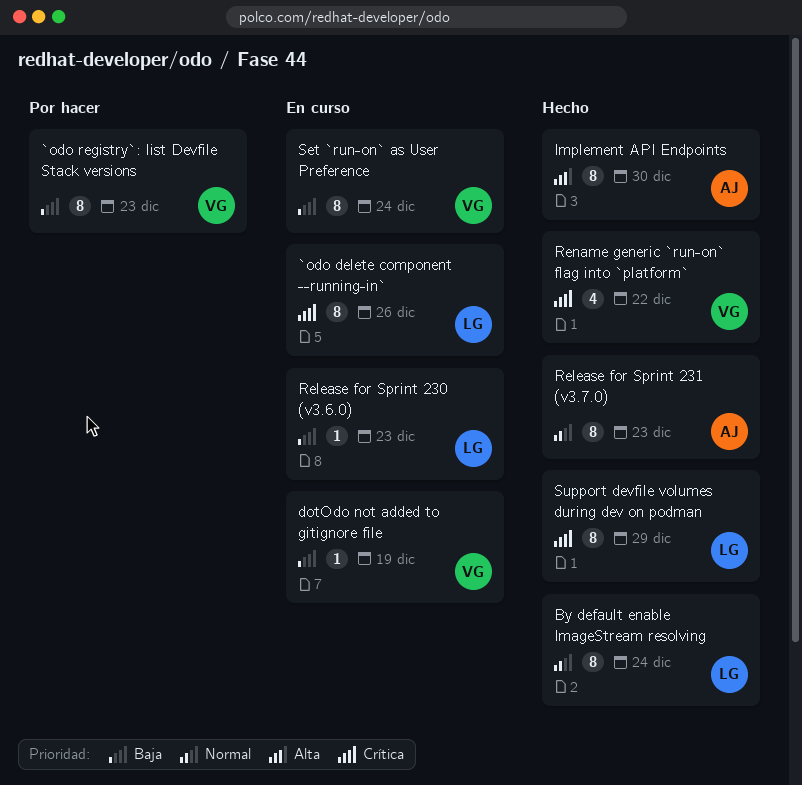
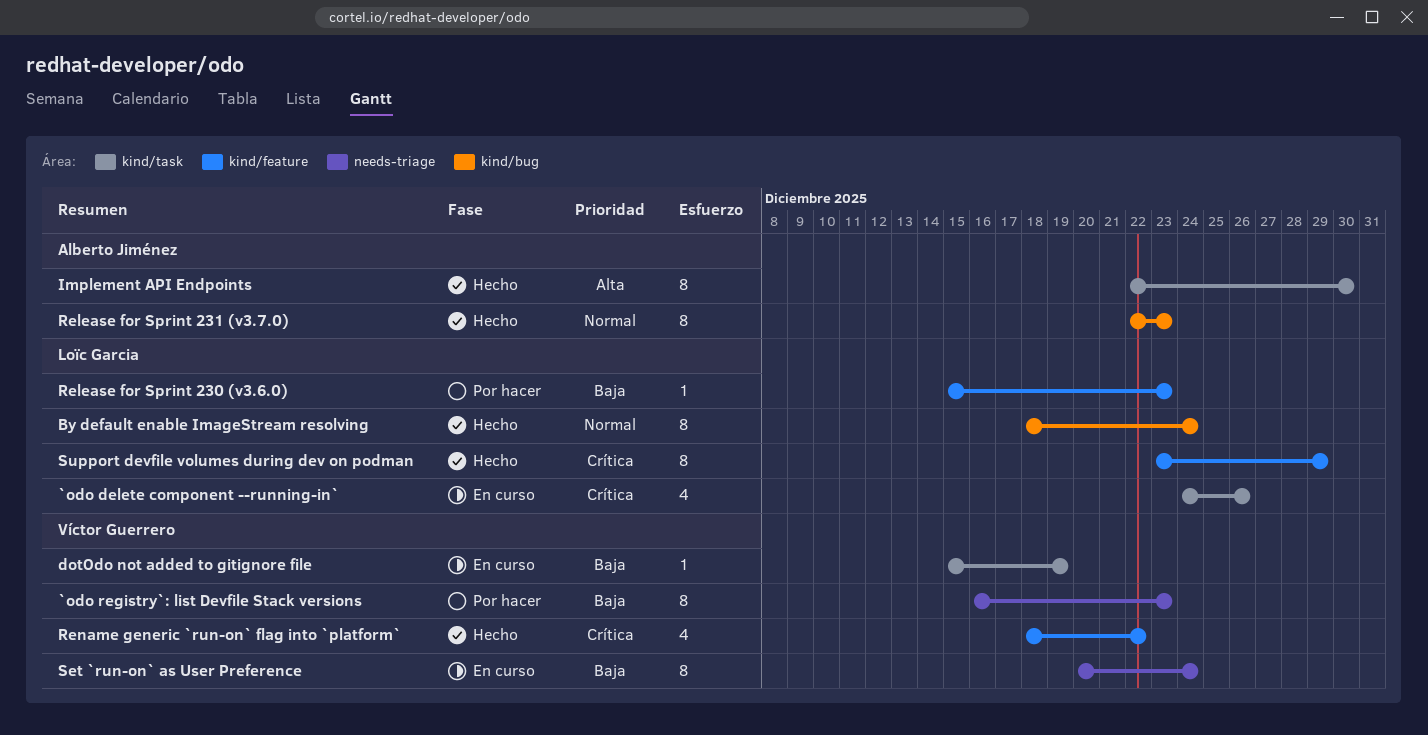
`odo delete component --running-in`, estimate: 8 -> 4
Release for Sprint 230 (v3.6.0), status: En curso -> Por hacer

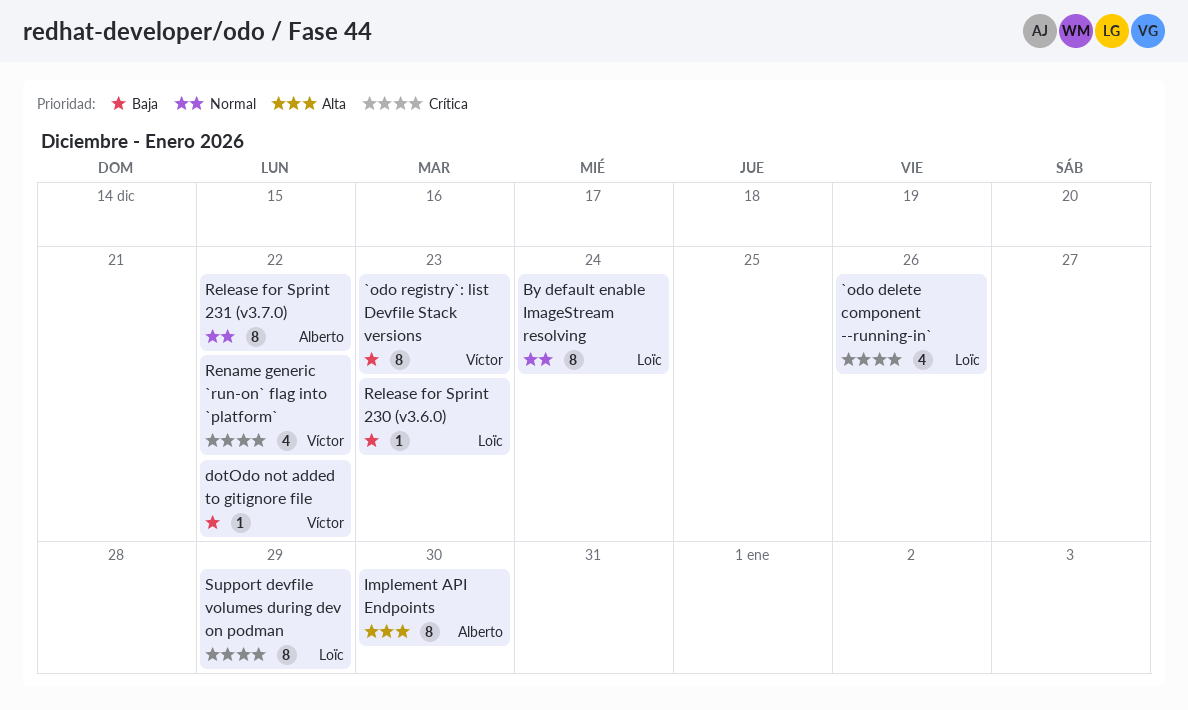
dotOdo not added to gitignore file, due: Dec 19 -> Dec 22
Release for Sprint 231 (v3.7.0), due: Dec 23 -> Dec 22
Set `run-on` as User Preference: present -> none

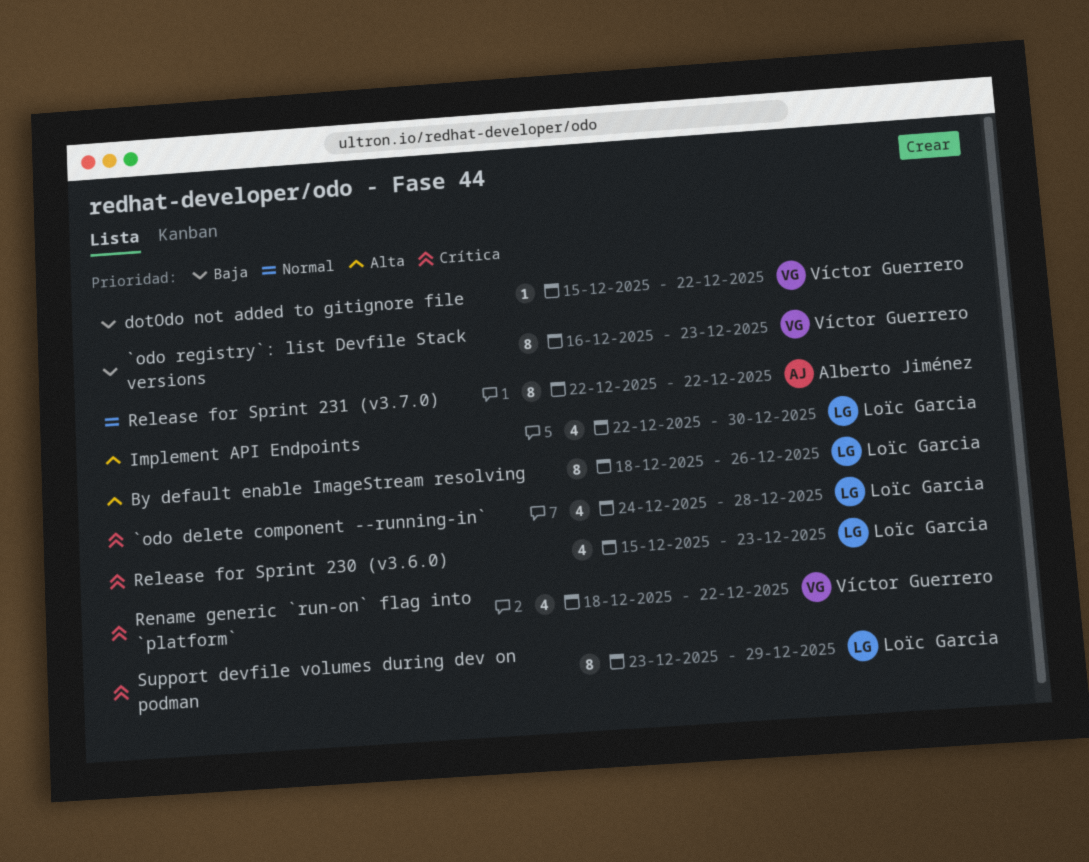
`odo delete component --running-in`, due: Dec 26 -> Dec 28
By default enable ImageStream resolving, priority: Normal -> Alta
By default enable ImageStream resolving, due: Dec 24 -> Dec 26
Implement API Endpoints, owner: Alberto Jiménez -> Loïc Garcia
Implement API Endpoints, estimate: 8 -> 4
Release for Sprint 230 (v3.6.0), priority: Baja -> Crítica
Release for Sprint 230 (v3.6.0), estimate: 1 -> 4

